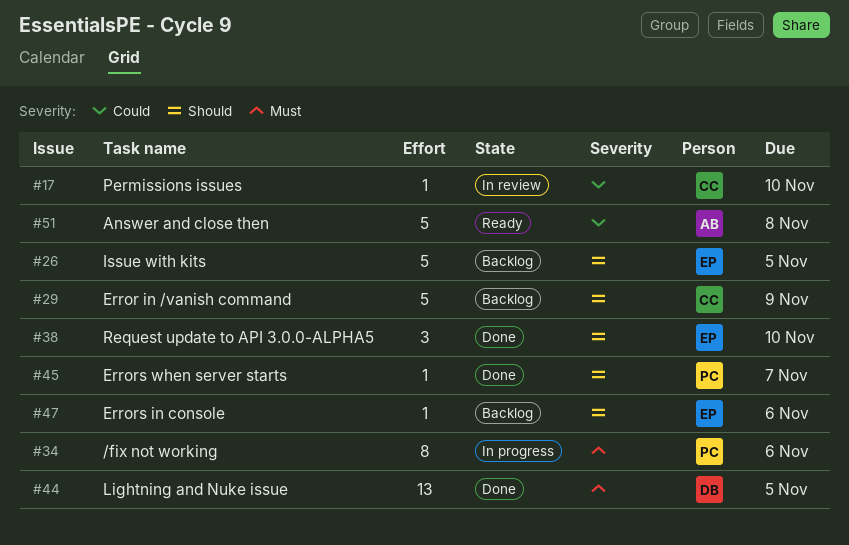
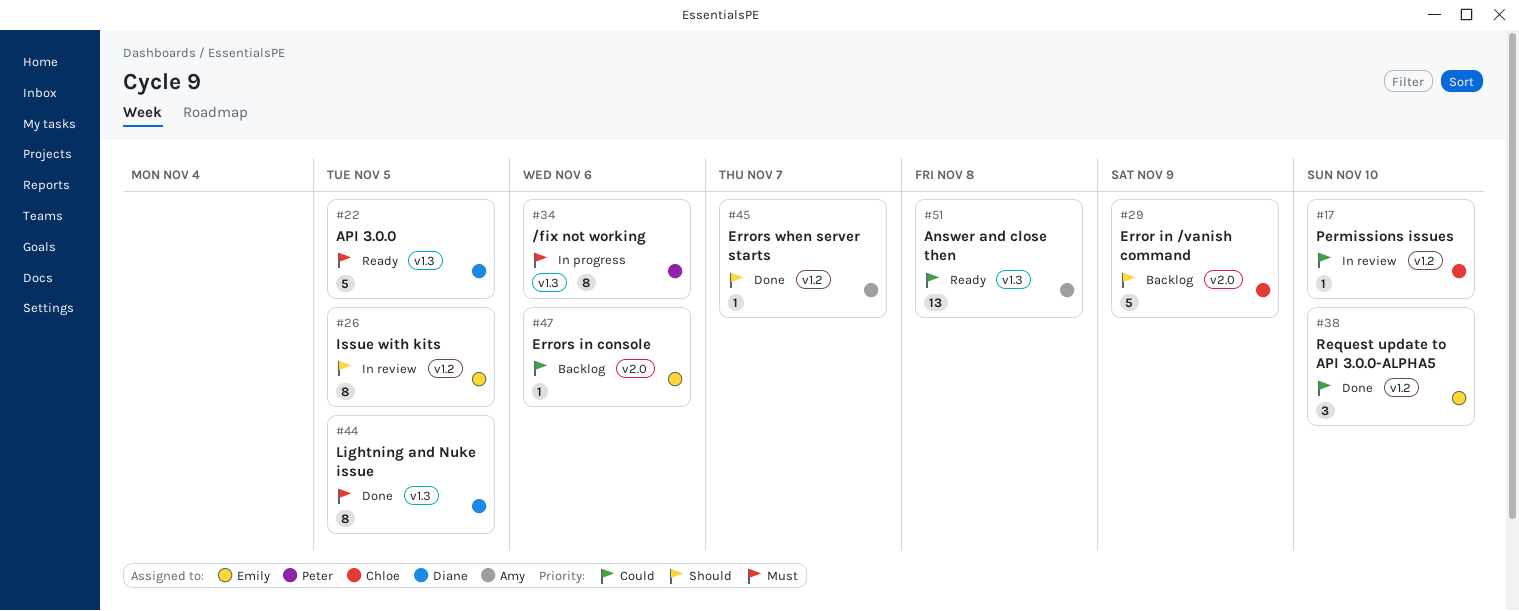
#22: none -> present
#26, status: Backlog -> In review
#26, estimate: 5 -> 8
#38, priority: Should -> Could
#44, estimate: 13 -> 8
#45, owner: Peter -> Amy
#47, priority: Should -> Could
#51, estimate: 5 -> 13

